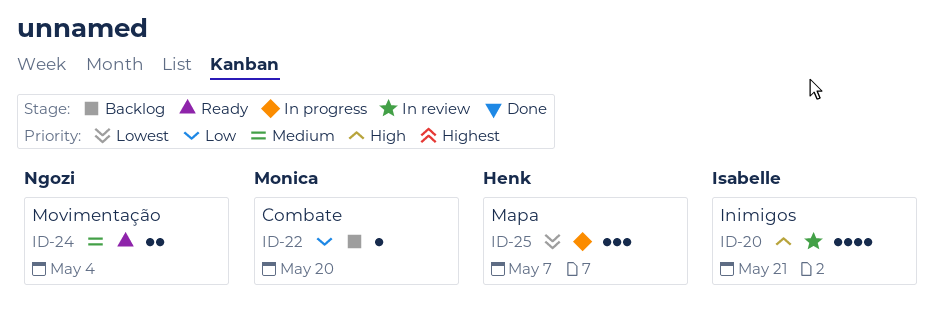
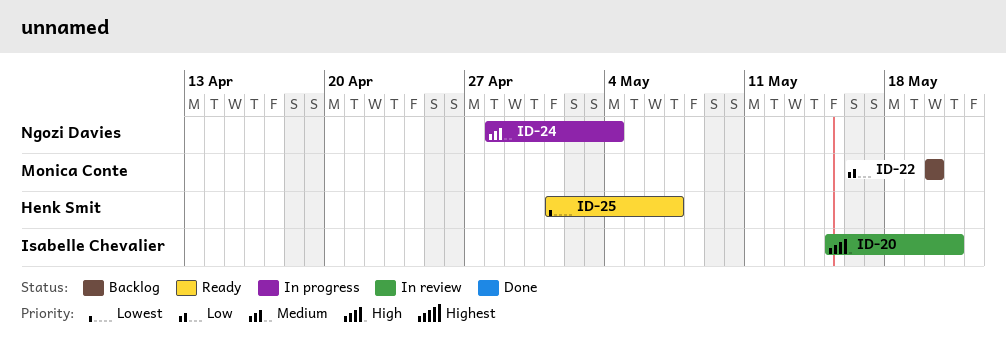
ID-24, status: Ready -> In progress
ID-25, status: In progress -> Ready

